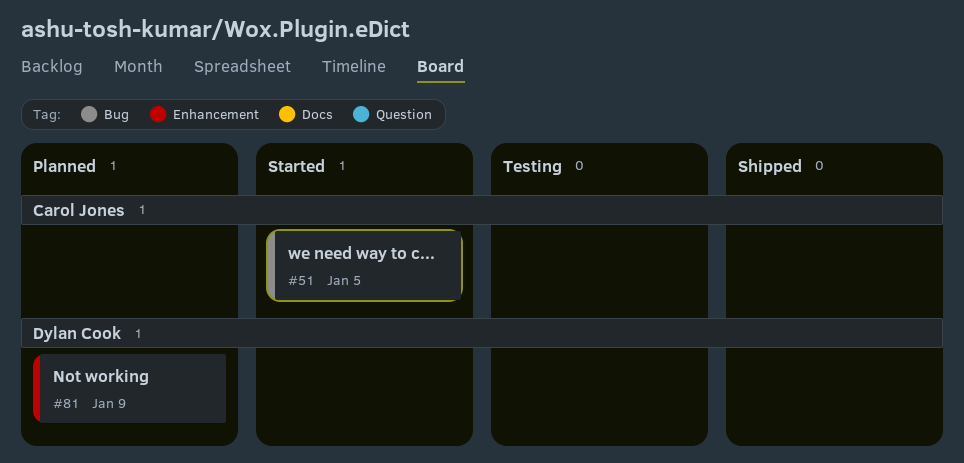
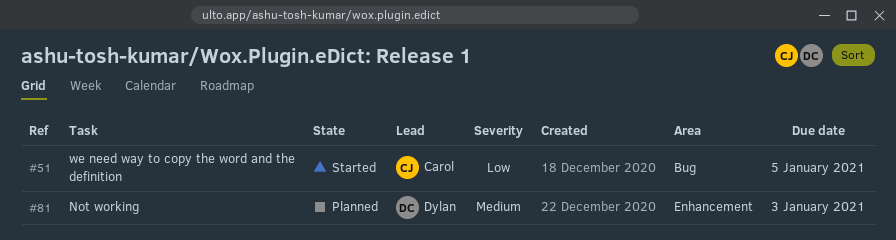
#81, due: Jan 9 -> Jan 3

